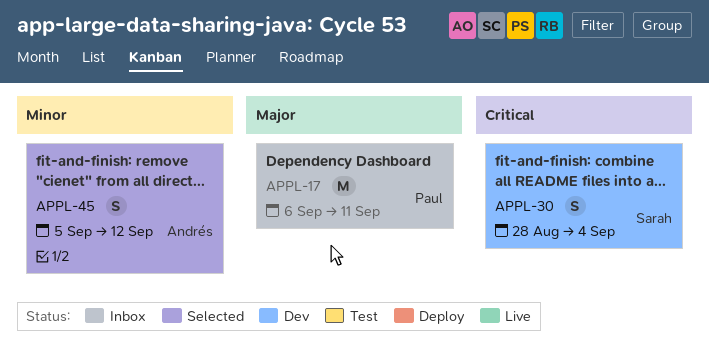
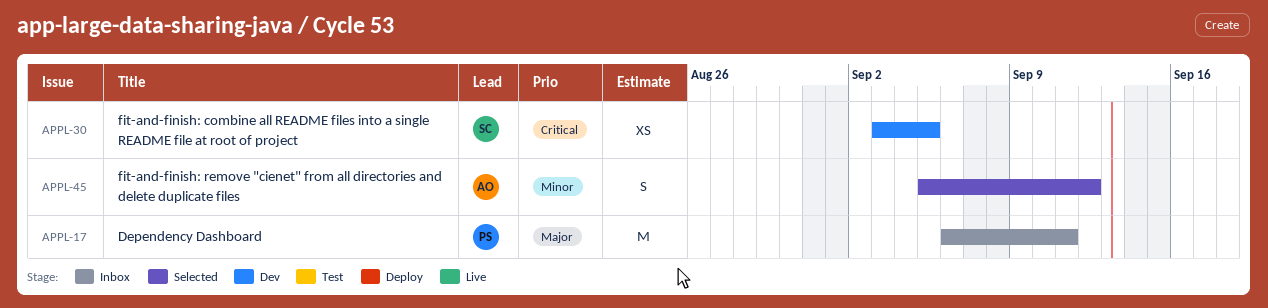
APPL-30, estimate: S -> XS
APPL-30, start: Aug 28 -> Sep 3
APPL-30, due: Sep 4 -> Sep 5

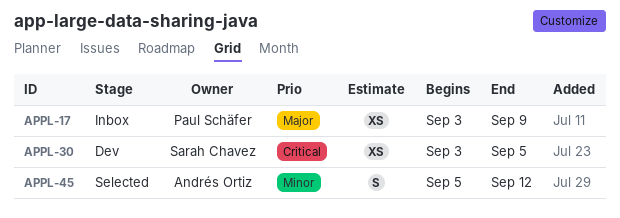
APPL-17, estimate: M -> XS
APPL-17, start: Sep 6 -> Sep 3
APPL-17, due: Sep 11 -> Sep 9

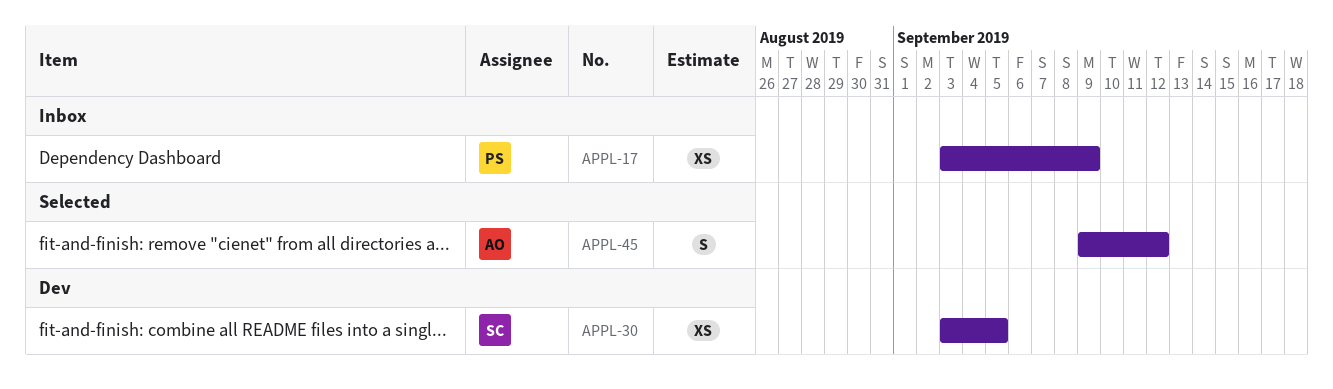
APPL-45, start: Sep 5 -> Sep 9

